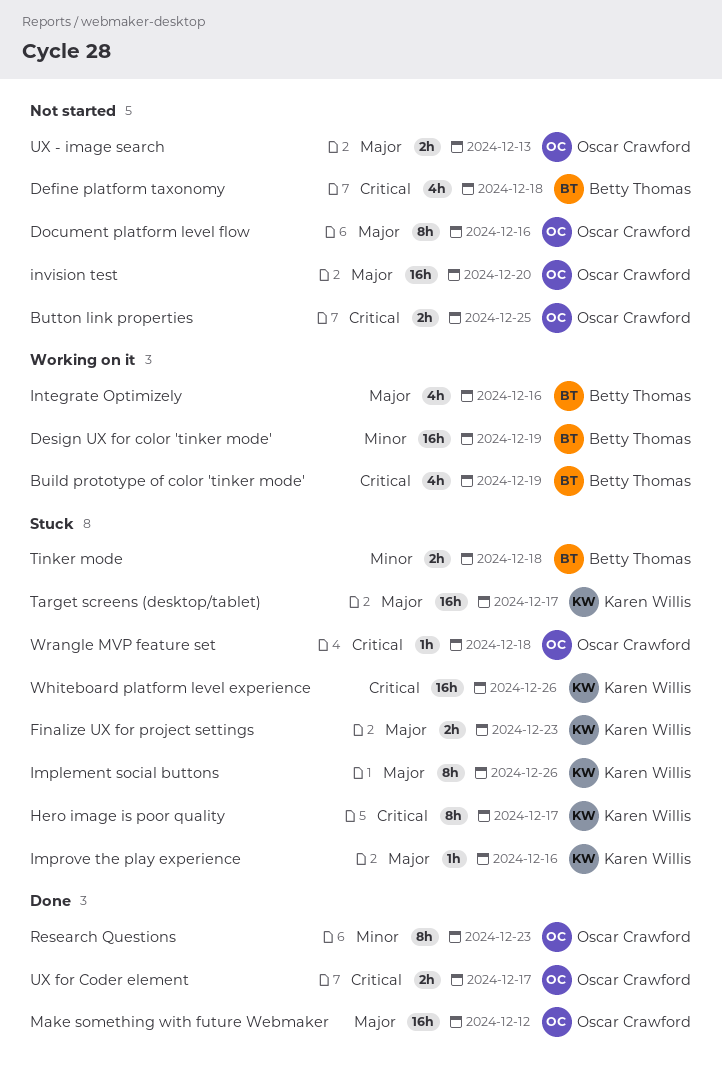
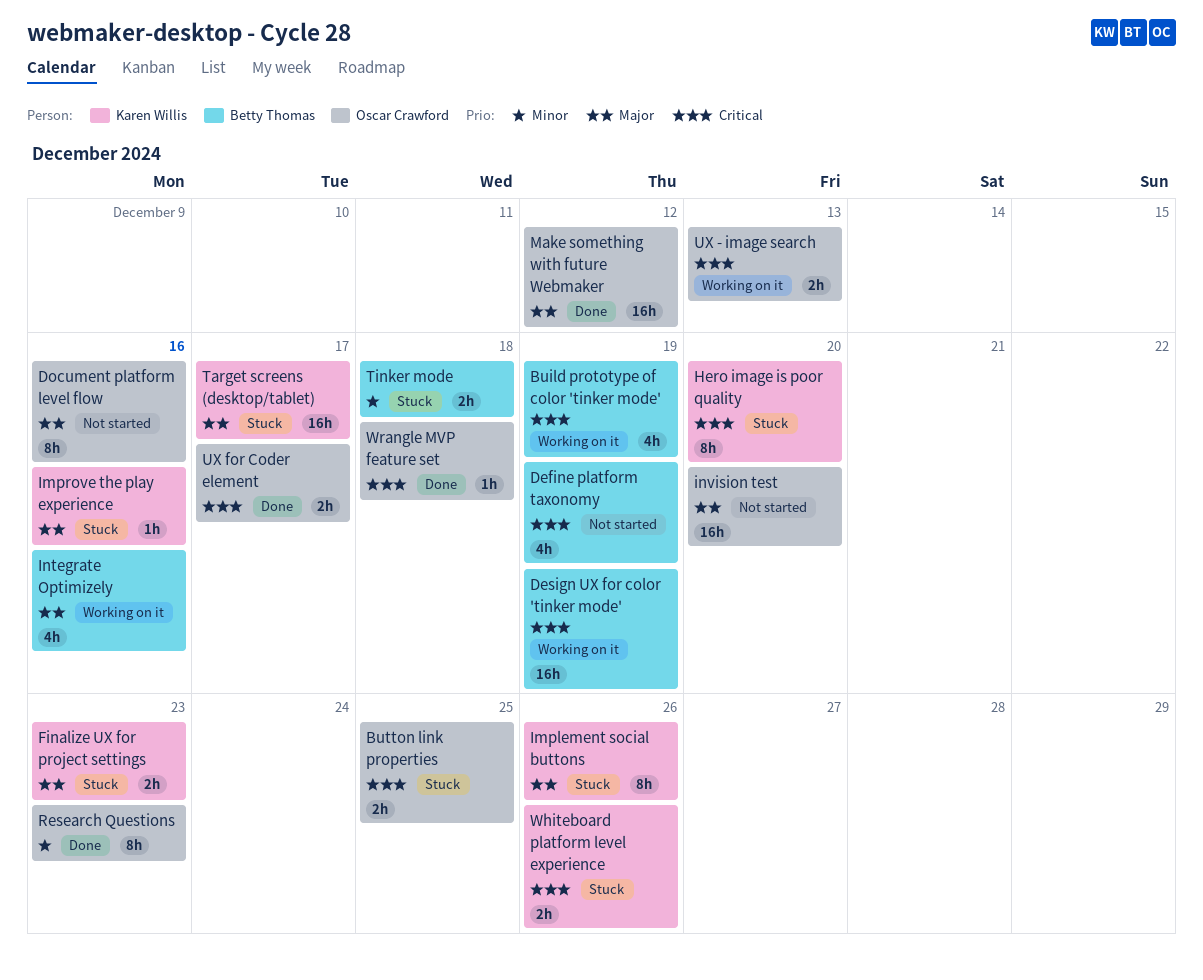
Button link properties, status: Not started -> Stuck
Define platform taxonomy, due: Dec 18 -> Dec 19
Design UX for color 'tinker mode', priority: Minor -> Critical
Hero image is poor quality, due: Dec 17 -> Dec 20
UX - image search, status: Not started -> Working on it
UX - image search, priority: Major -> Critical
Whiteboard platform level experience, estimate: 16h -> 2h
Wrangle MVP feature set, status: Stuck -> Done

